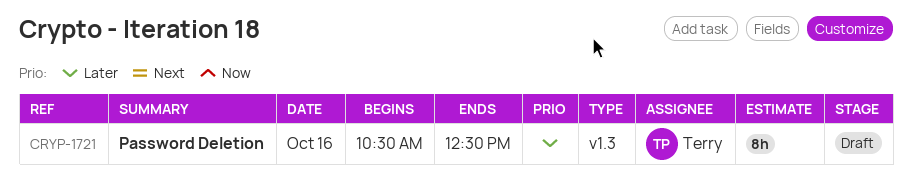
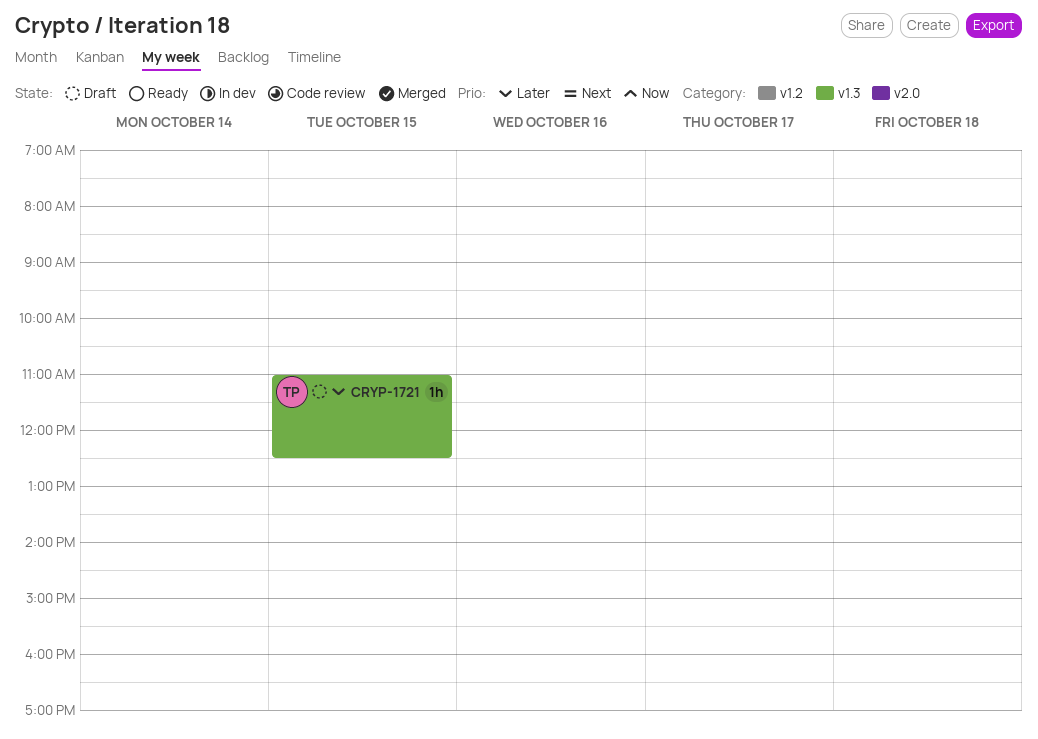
CRYP-1721, estimate: 8h -> 1h
CRYP-1721, day: Oct 16 -> Oct 15
CRYP-1721, begins: 10:30 -> 11:00

